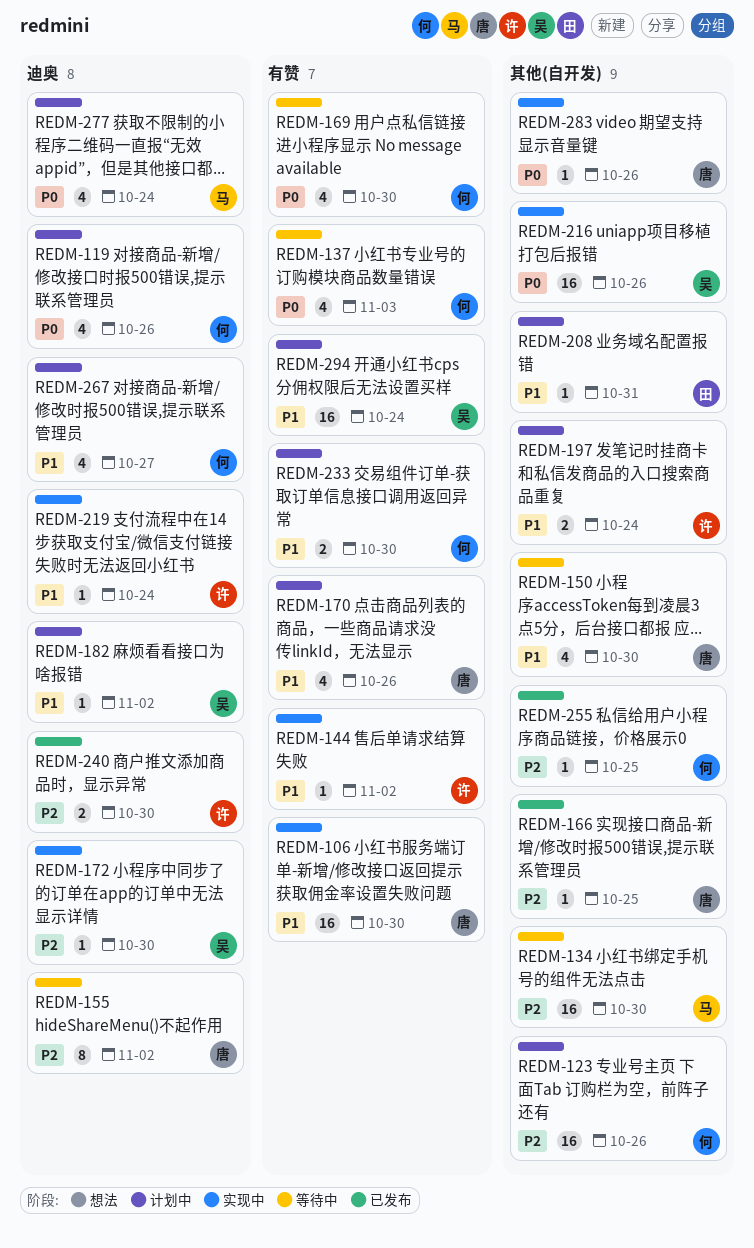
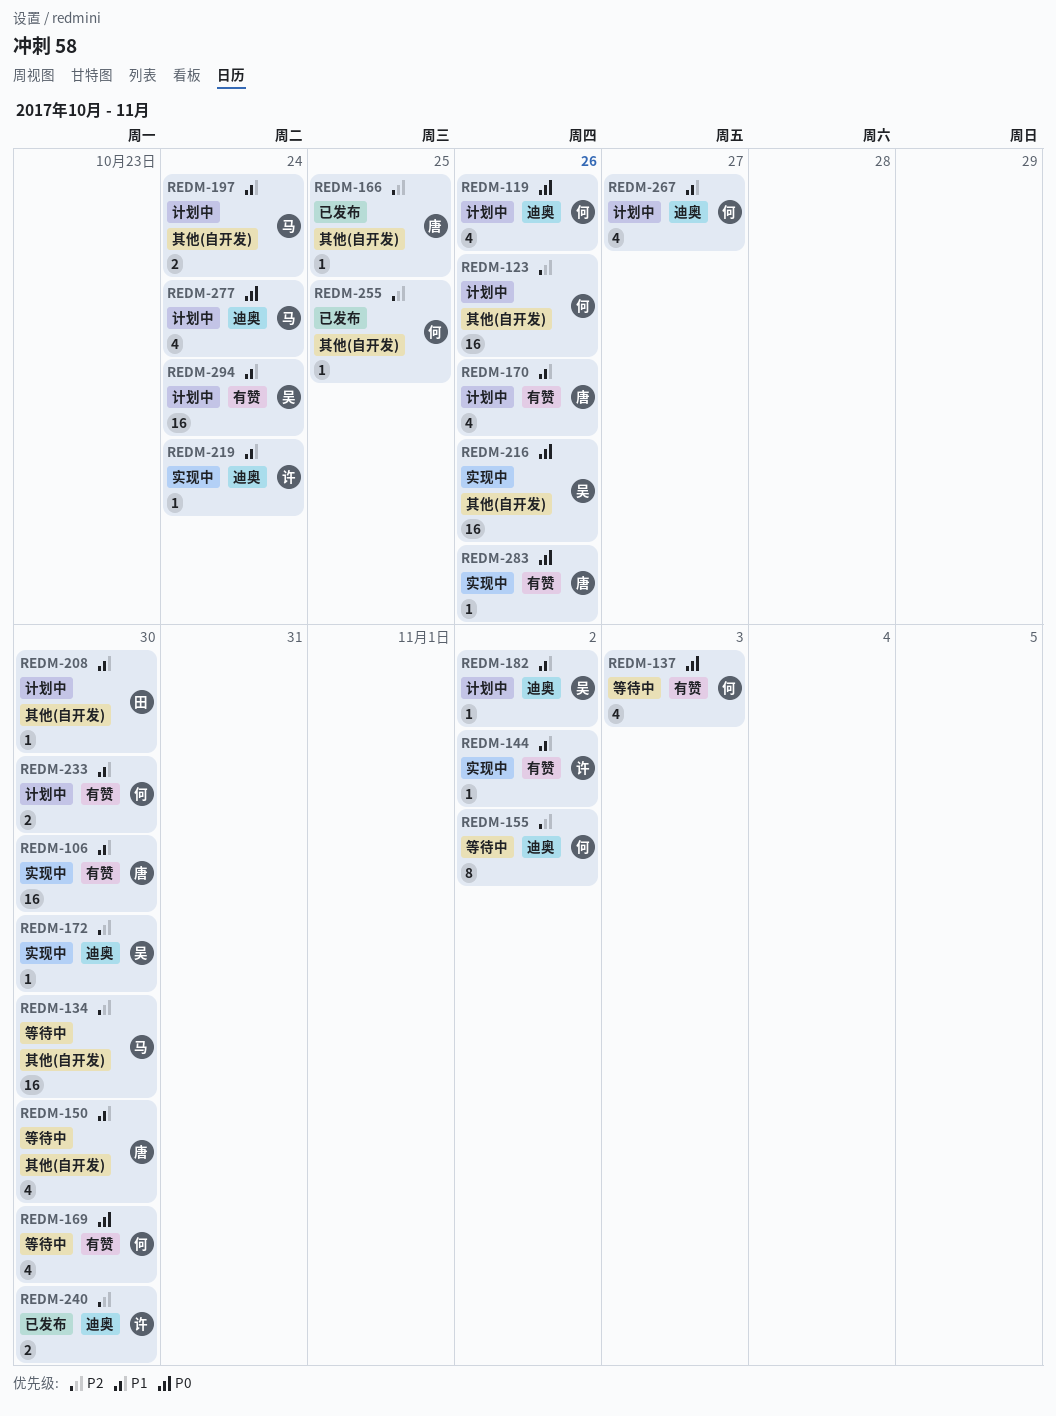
REDM-155, owner: 唐 -> 何
REDM-197, owner: 许 -> 马
REDM-208, due: Oct 31 -> Oct 30
REDM-283, label: 其他(自开发) -> 有赞

